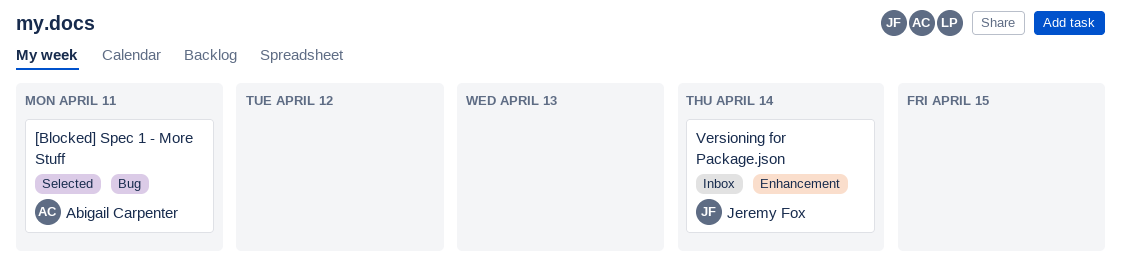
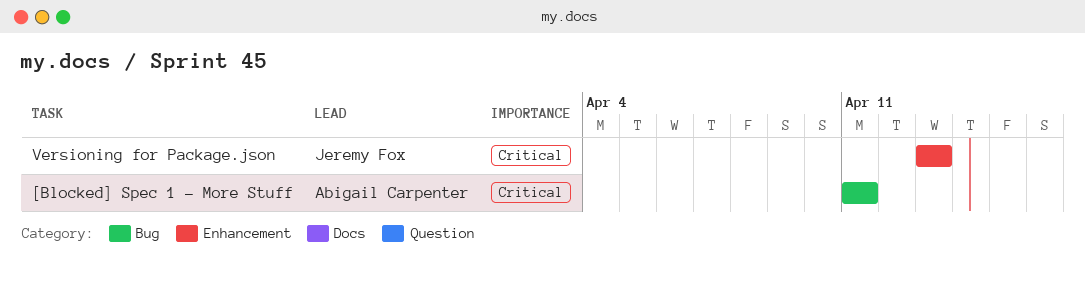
Versioning for Package.json, due: Apr 14 -> Apr 13

